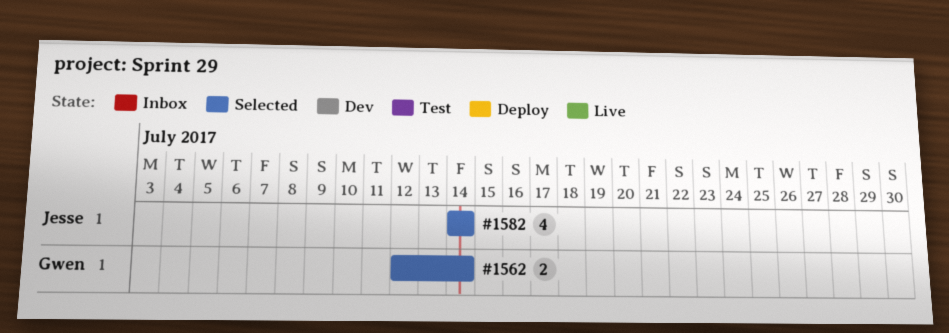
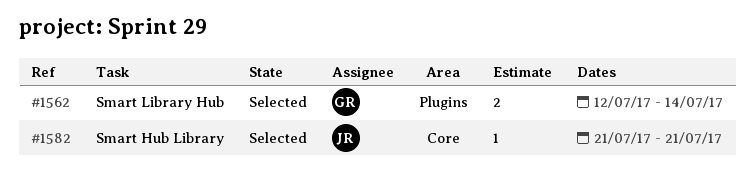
#1582, estimate: 4 -> 1
#1582, start: Jul 14 -> Jul 21
#1582, due: Jul 14 -> Jul 21

